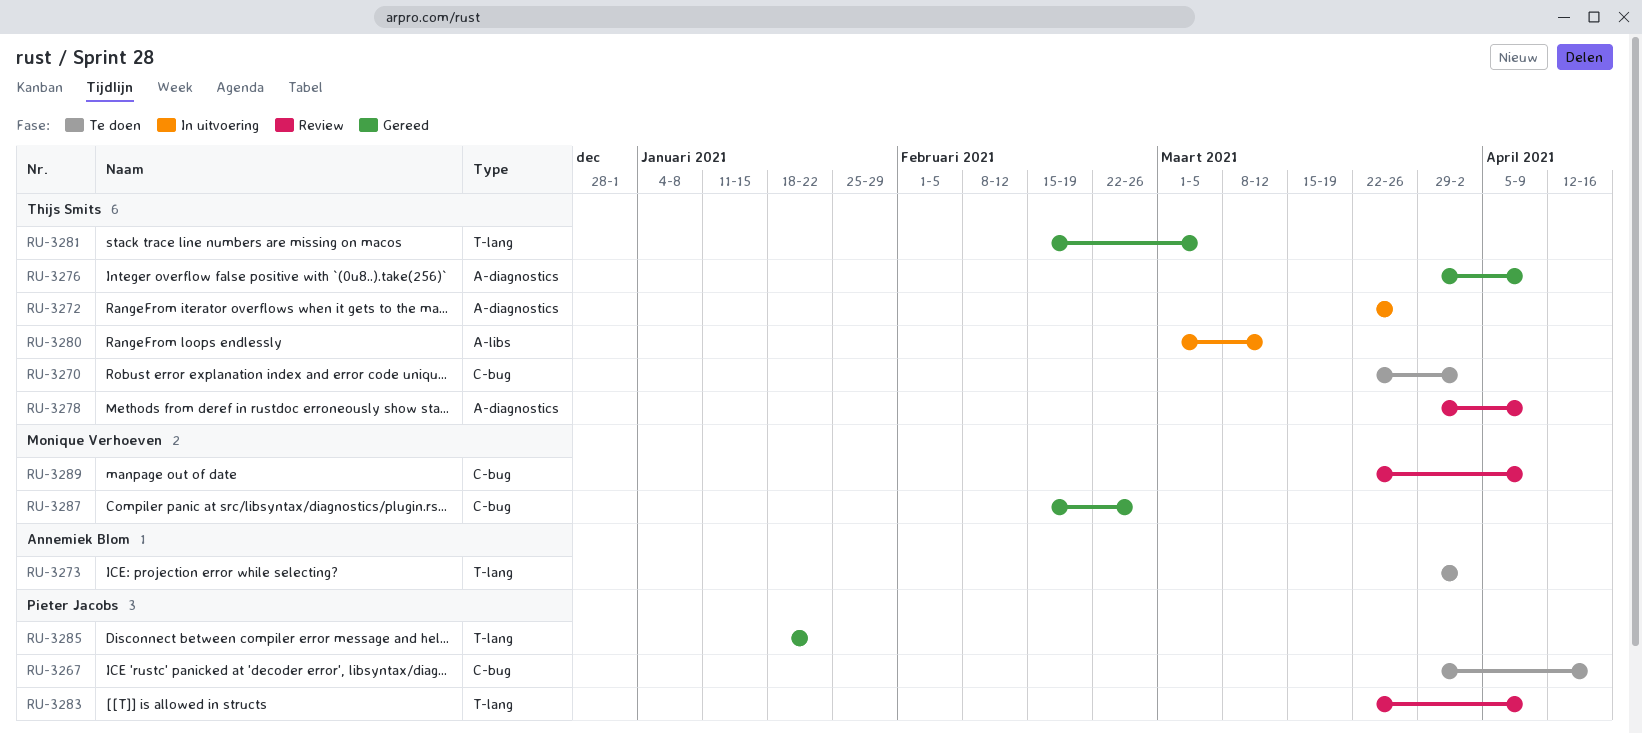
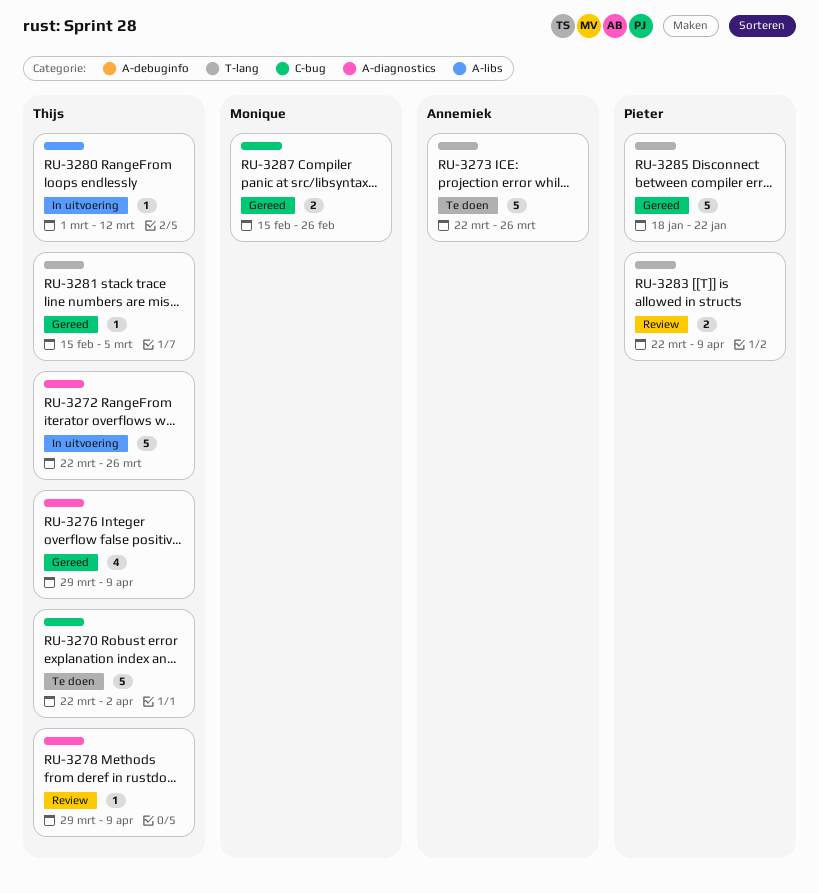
RU-3267: present -> none
RU-3273, start: Mar 29 -> Mar 22
RU-3273, due: Apr 2 -> Mar 26
RU-3289: present -> none

